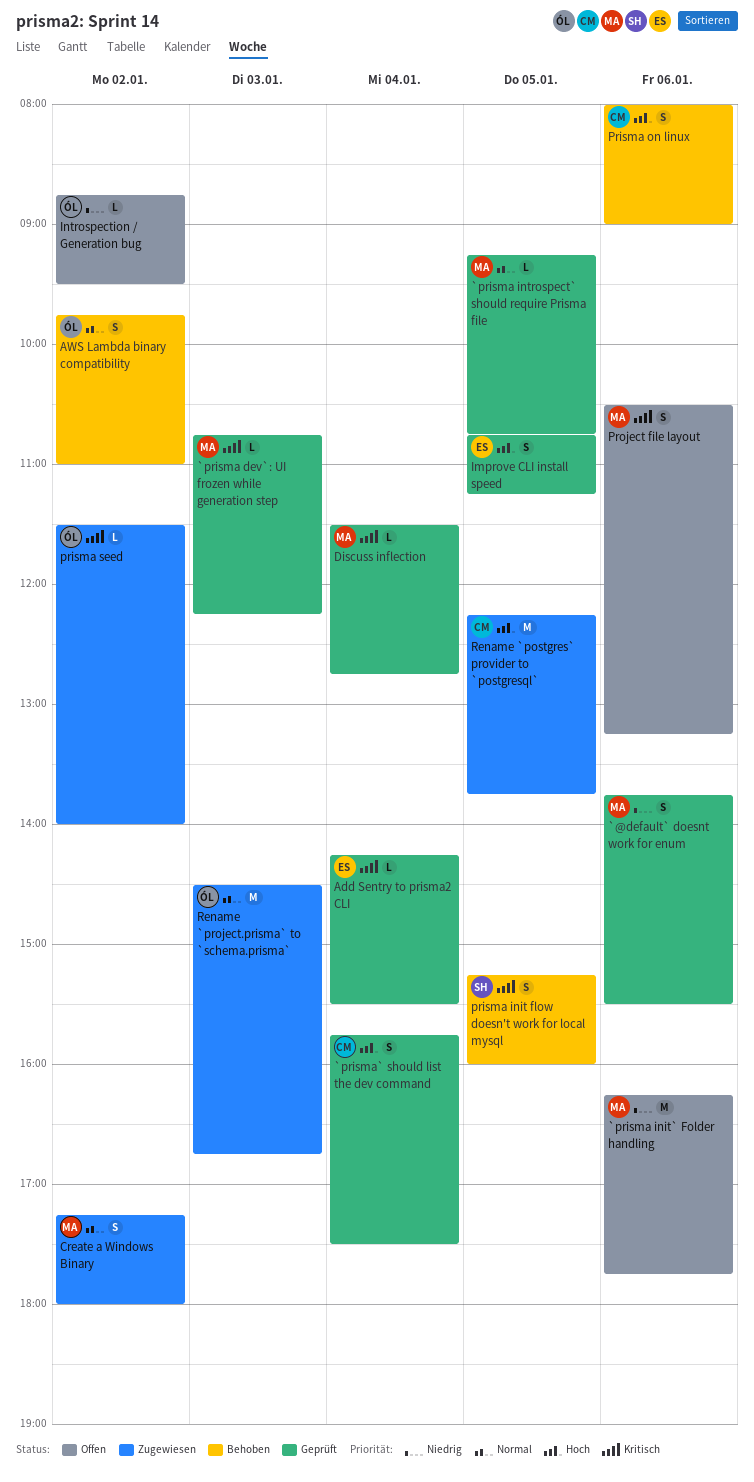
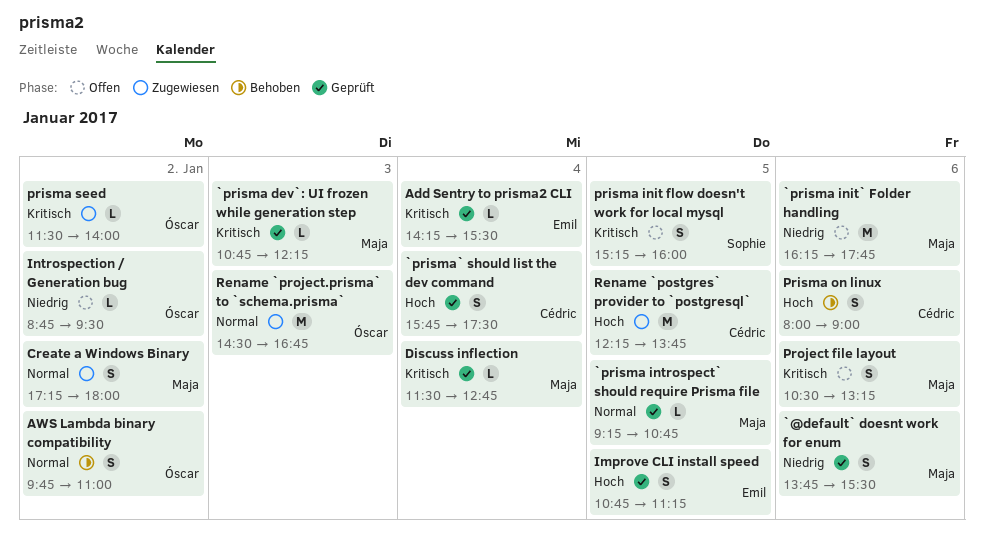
prisma init flow doesn't work for local mysql, status: Behoben -> Offen

